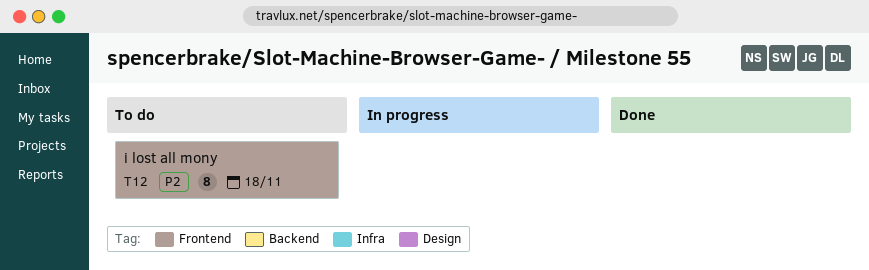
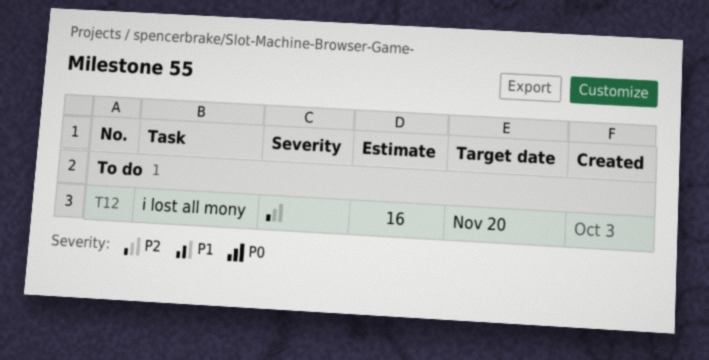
T12, estimate: 8 -> 16
T12, due: Nov 18 -> Nov 20

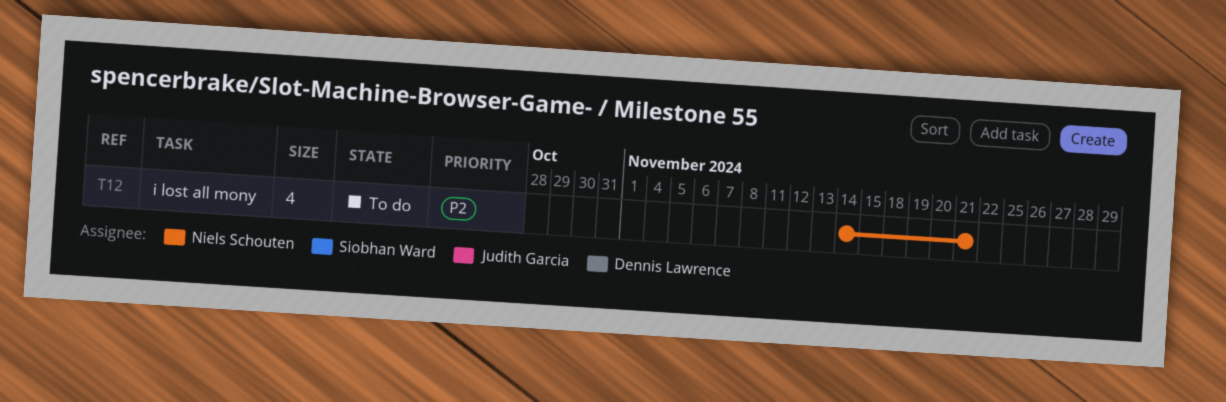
T12, estimate: 16 -> 4
T12, due: Nov 20 -> Nov 21

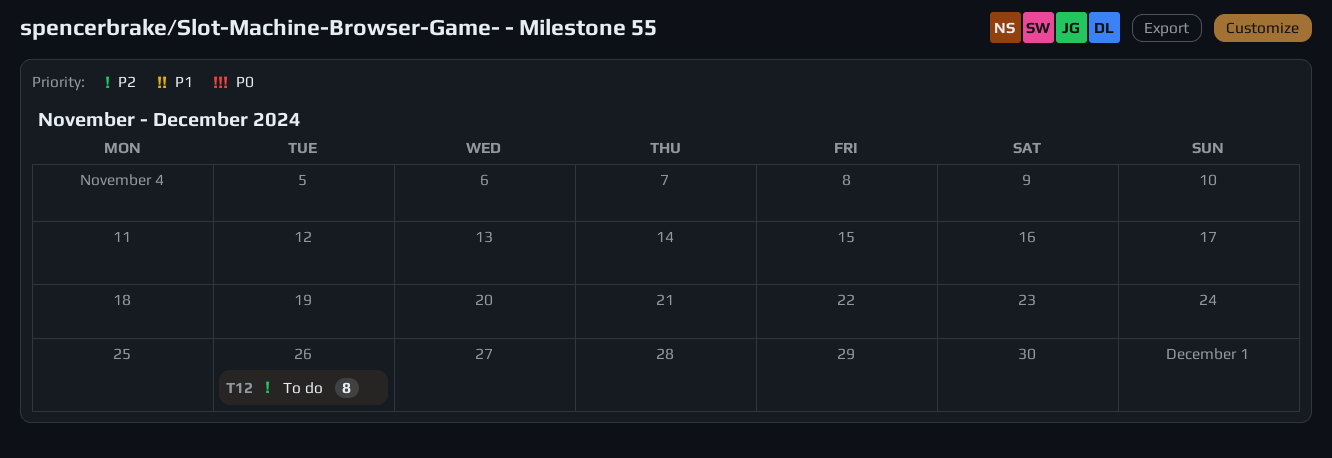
T12, estimate: 4 -> 8
T12, due: Nov 21 -> Nov 26

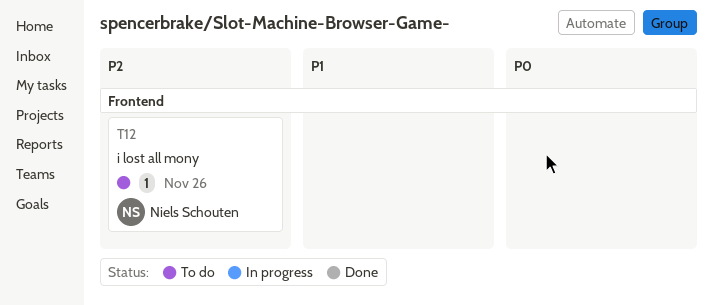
T12, estimate: 8 -> 1

